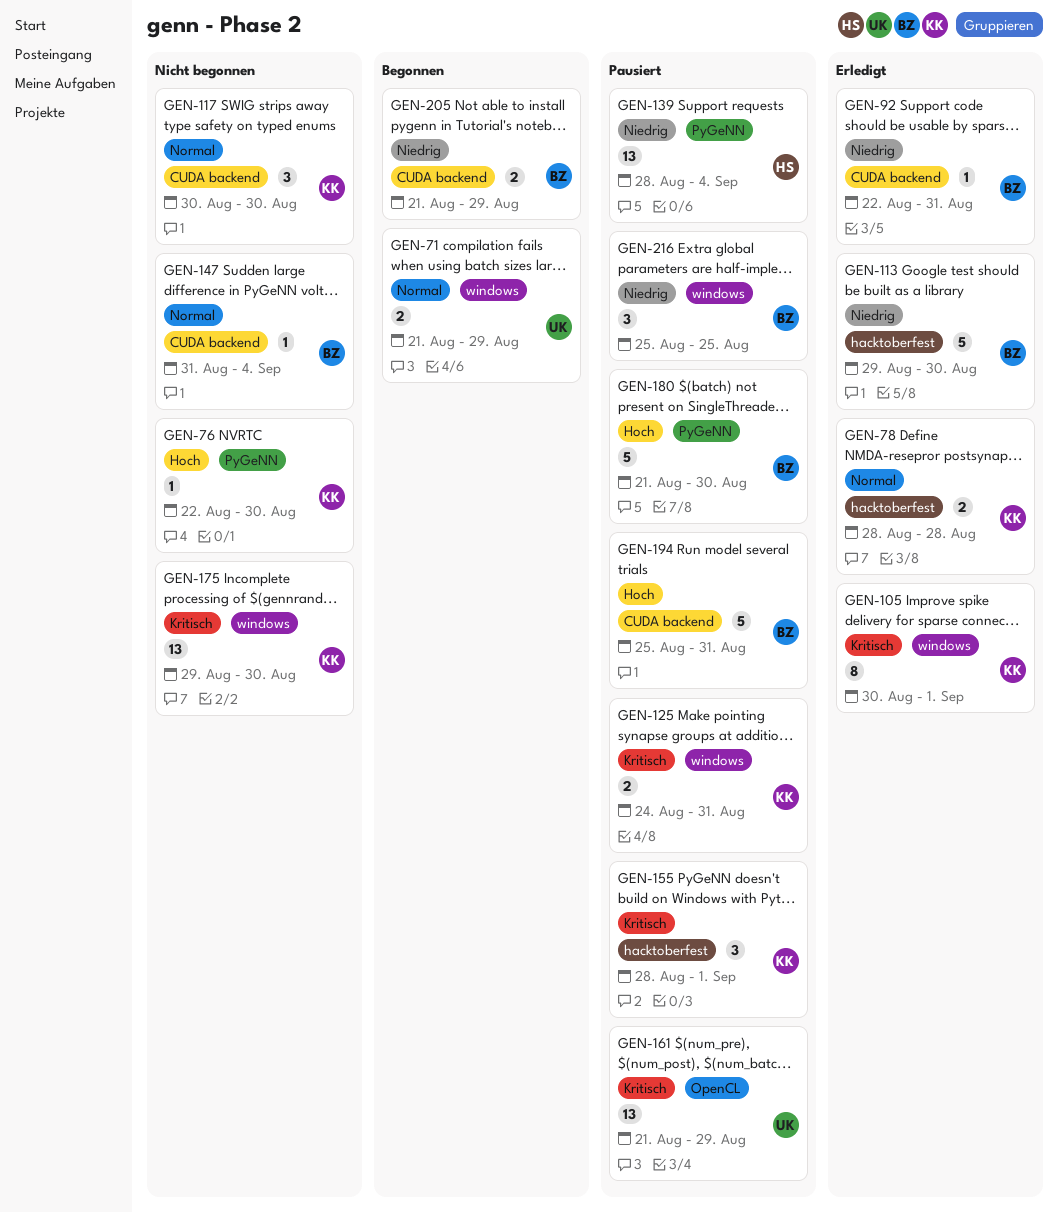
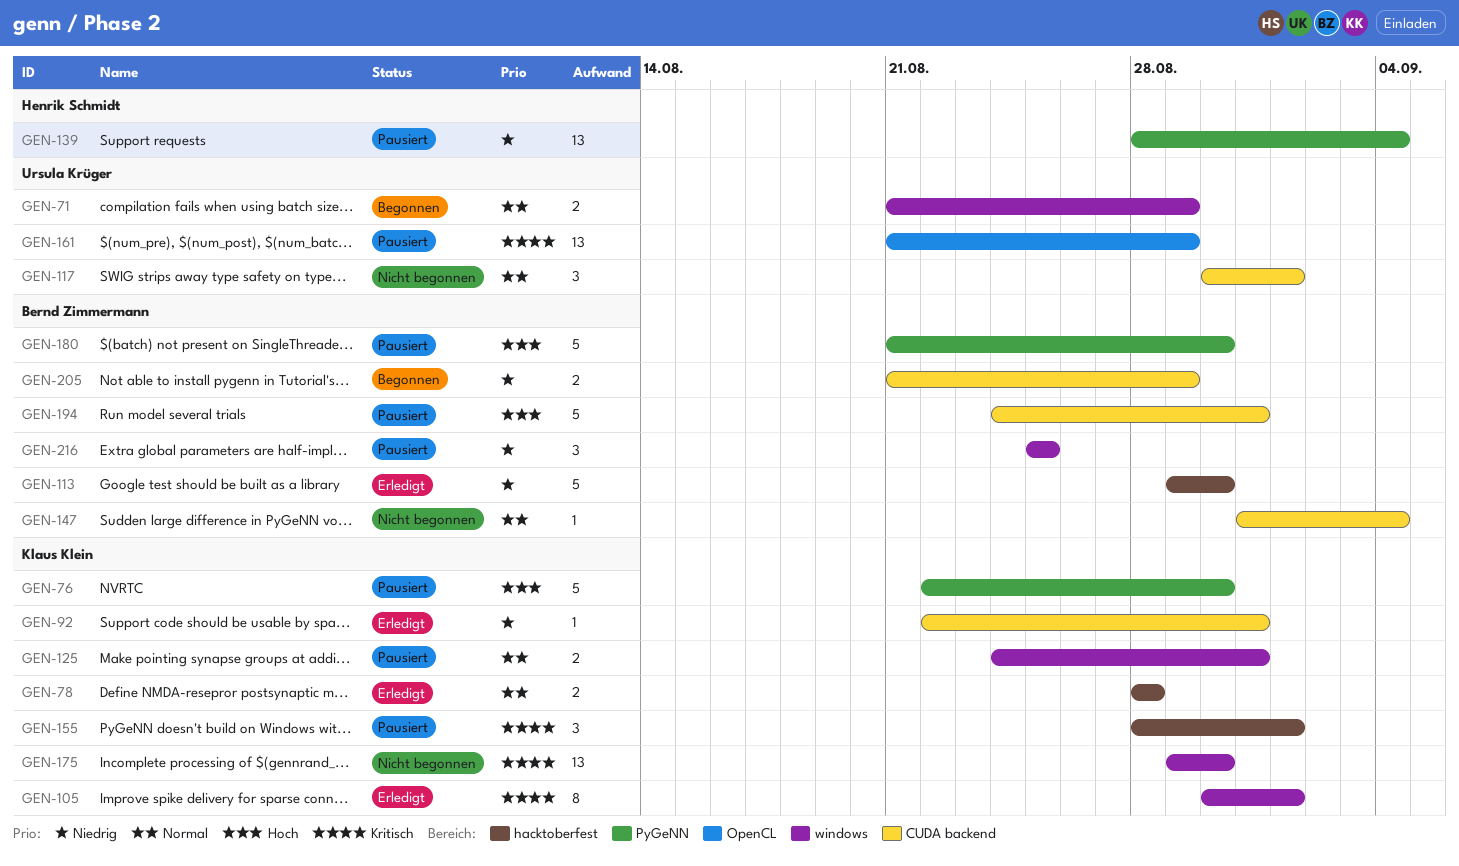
GEN-76, status: Nicht begonnen -> Pausiert
GEN-76, estimate: 1 -> 5
GEN-92, owner: Bernd Zimmermann -> Klaus Klein
GEN-117, owner: Klaus Klein -> Ursula Krüger
GEN-117, due: Aug 30 -> Sep 1
GEN-125, priority: Kritisch -> Normal
GEN-194, start: Aug 25 -> Aug 24

